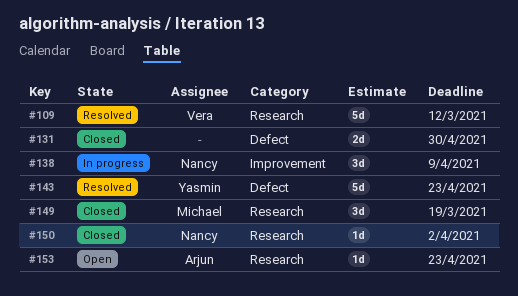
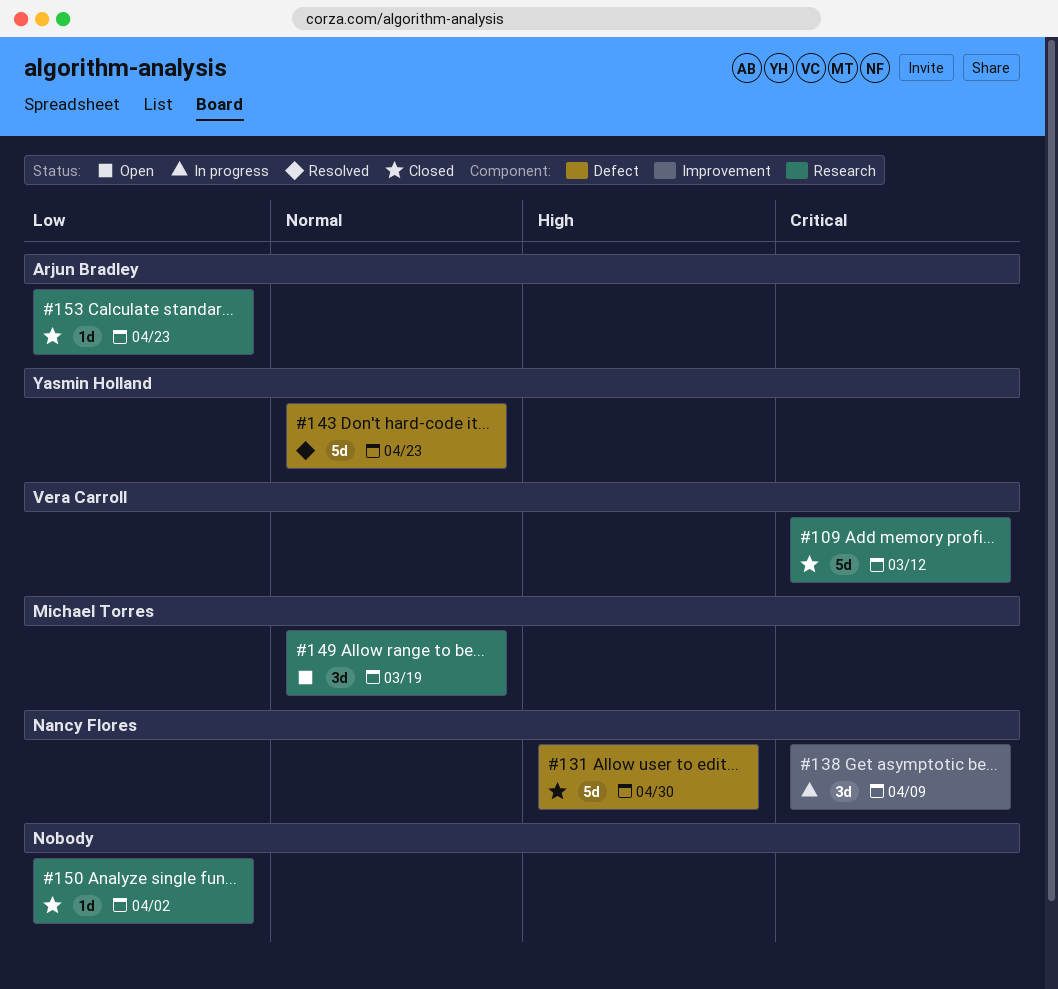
#109, status: Resolved -> Closed
#131, owner: none -> Nancy Flores
#131, estimate: 2d -> 5d
#149, status: Closed -> Open
#150, owner: Nancy Flores -> none
#153, status: Open -> Closed

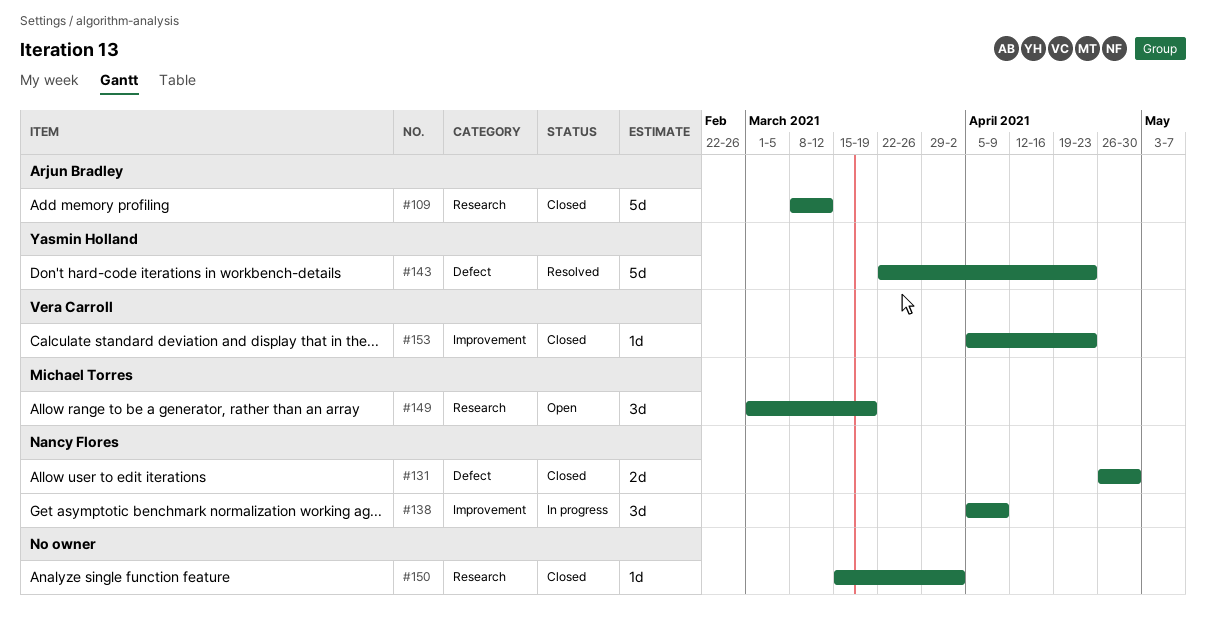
#109, owner: Vera Carroll -> Arjun Bradley
#131, estimate: 5d -> 2d
#153, owner: Arjun Bradley -> Vera Carroll
#153, label: Research -> Improvement

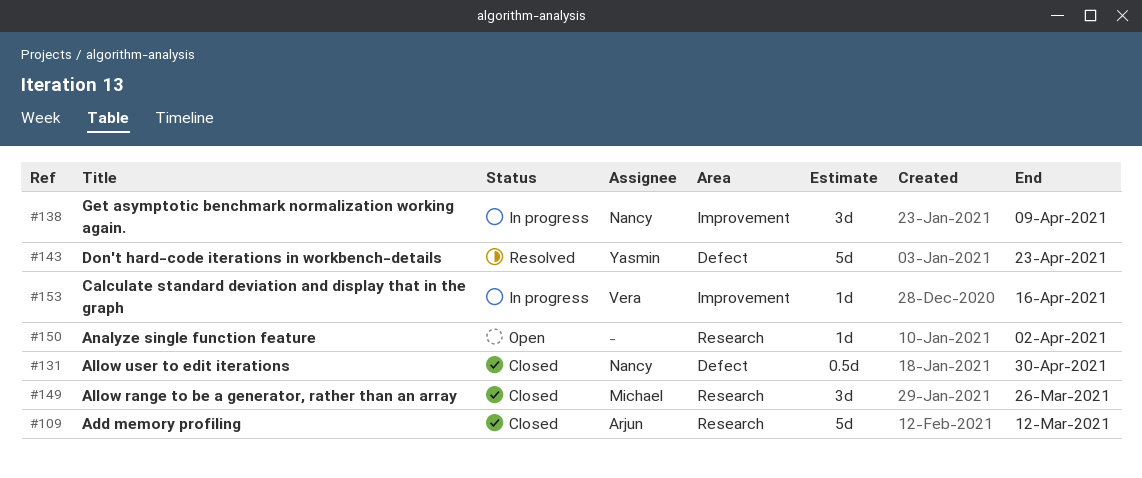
#131, estimate: 2d -> 0.5d
#149, status: Open -> Closed
#149, due: Mar 19 -> Mar 26
#150, status: Closed -> Open
#153, status: Closed -> In progress
#153, due: Apr 23 -> Apr 16

